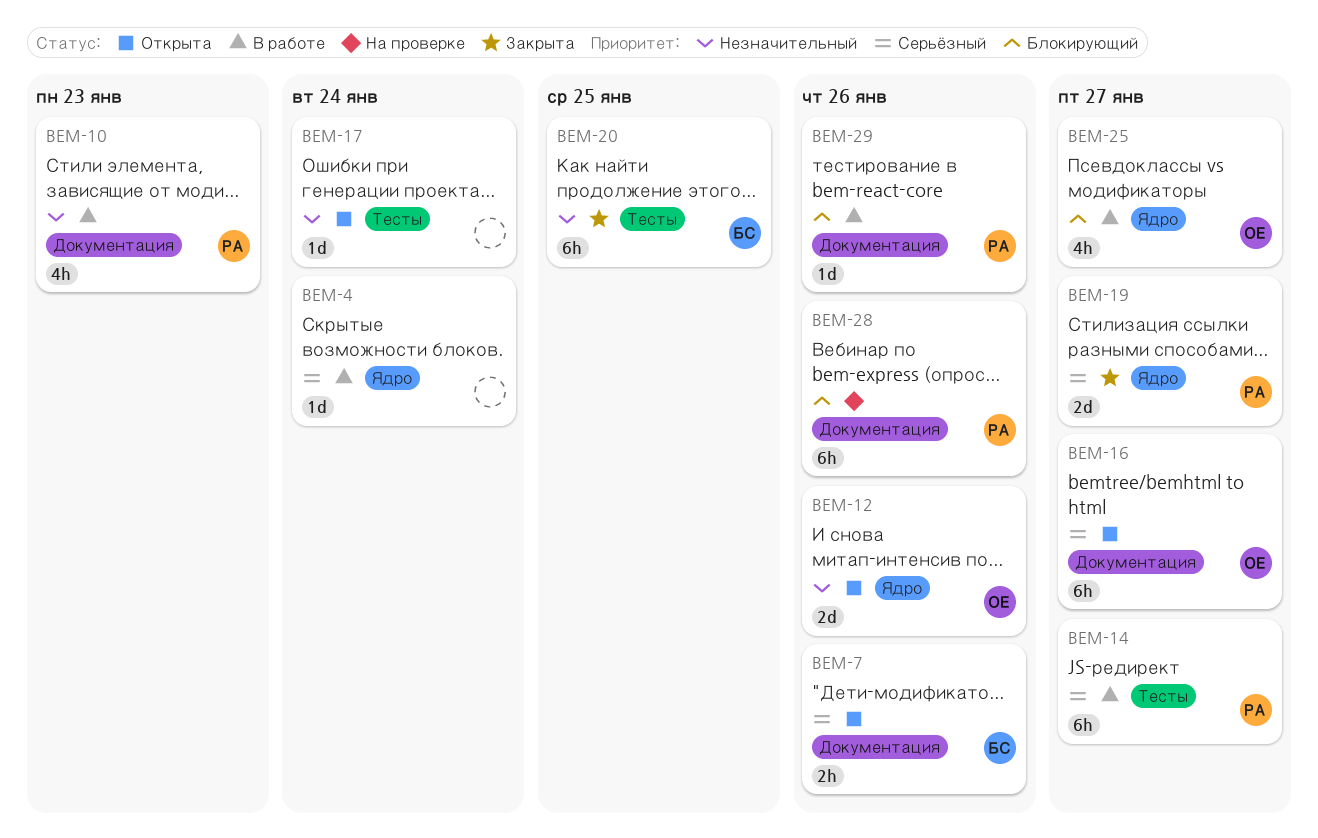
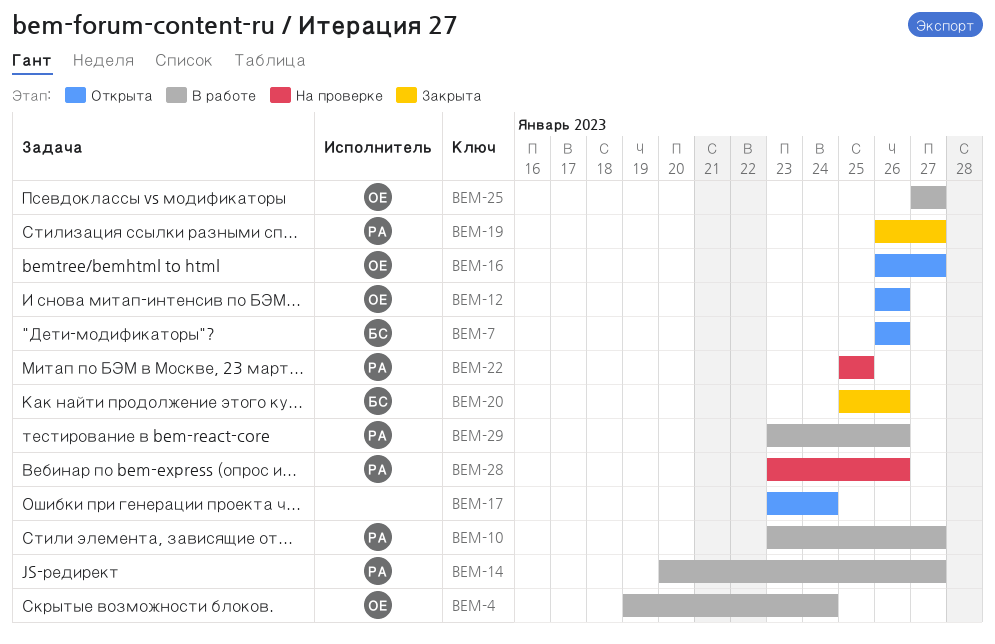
BEM-4, owner: none -> ОЕ
BEM-10, due: Jan 23 -> Jan 27
BEM-20, due: Jan 25 -> Jan 26
BEM-22: none -> present

